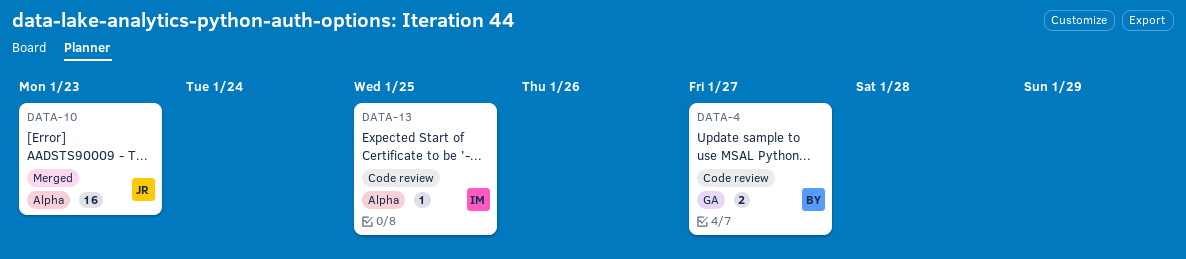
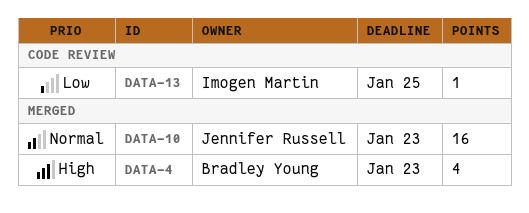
DATA-4, status: Code review -> Merged
DATA-4, estimate: 2 -> 4
DATA-4, due: Jan 27 -> Jan 23

